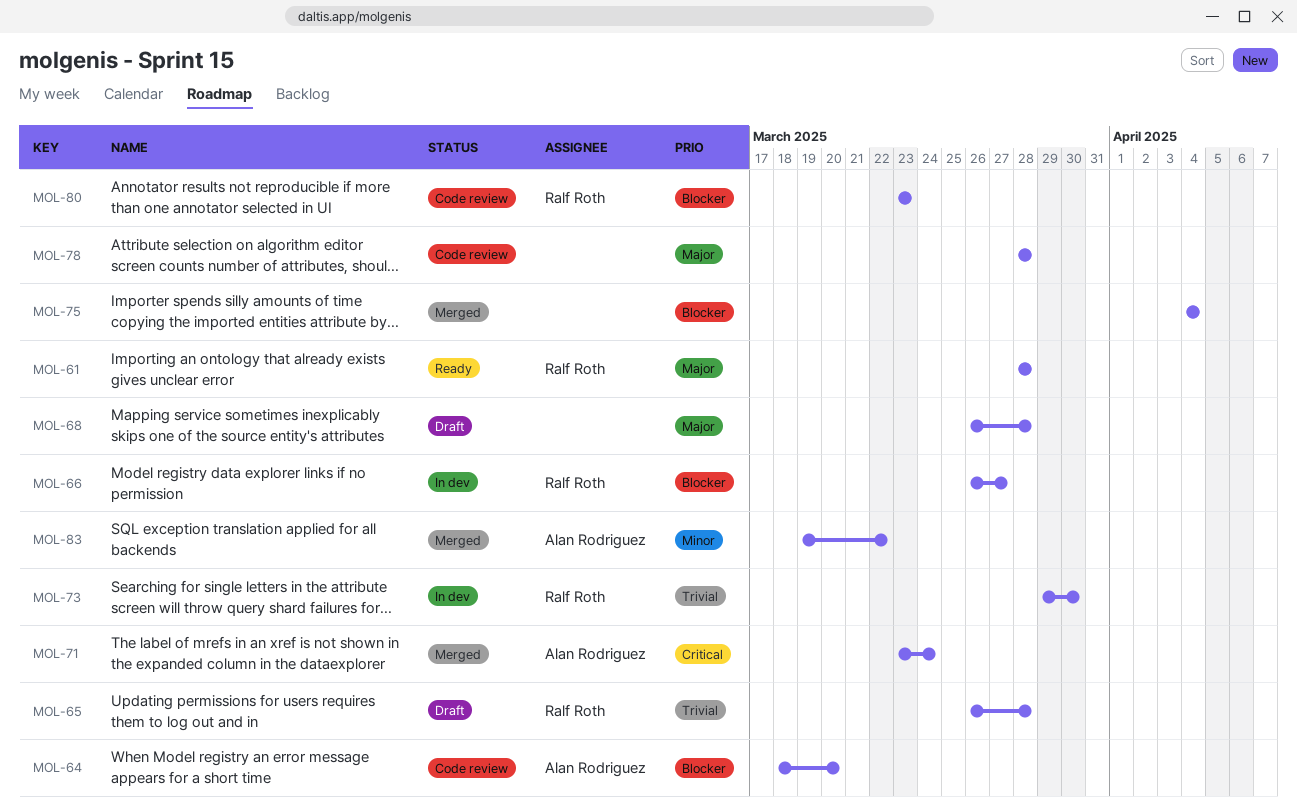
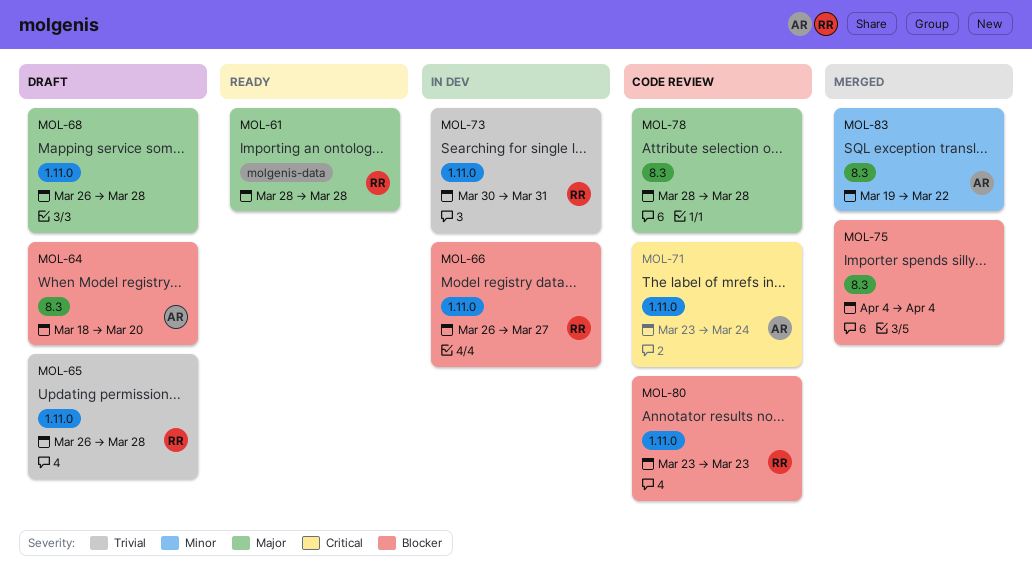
MOL-64, status: Code review -> Draft
MOL-71, status: Merged -> Code review
MOL-73, start: Mar 29 -> Mar 30
MOL-73, due: Mar 30 -> Mar 31

